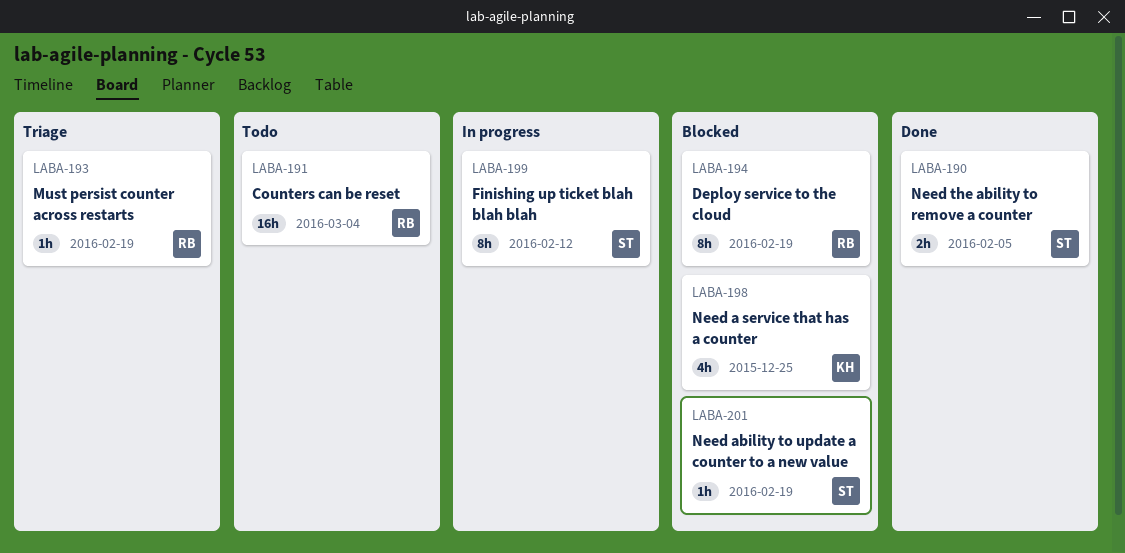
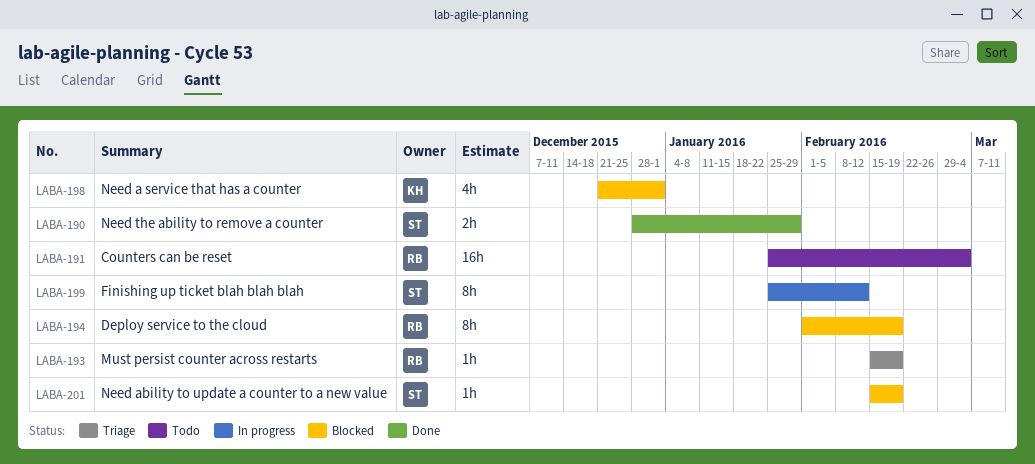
LABA-190, due: Feb 5 -> Jan 29
LABA-198, due: Dec 25 -> Jan 1

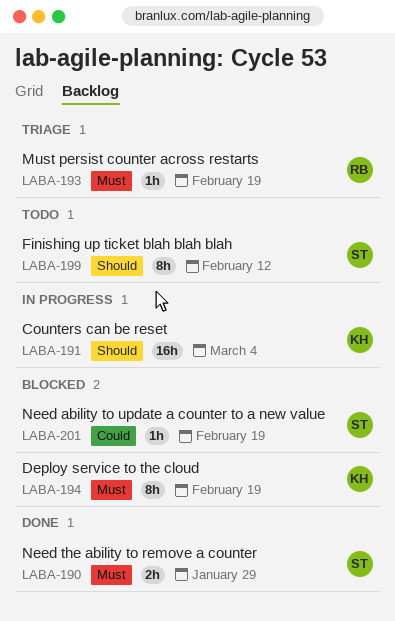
LABA-191, status: Todo -> In progress
LABA-191, owner: RB -> KH
LABA-194, owner: RB -> KH
LABA-198: present -> none
LABA-199, status: In progress -> Todo

